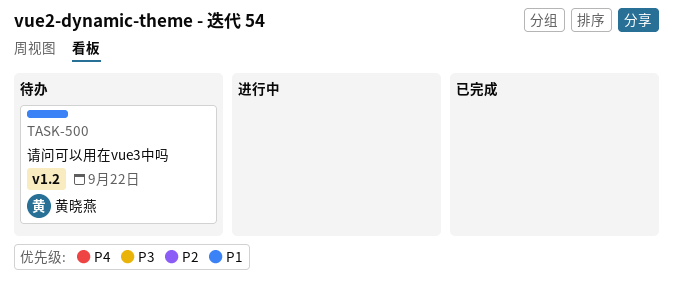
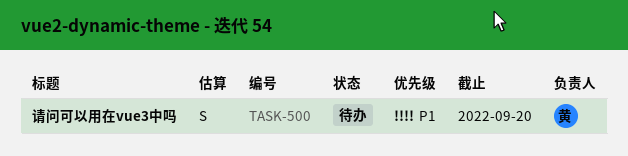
TASK-500, due: Sep 22 -> Sep 20

